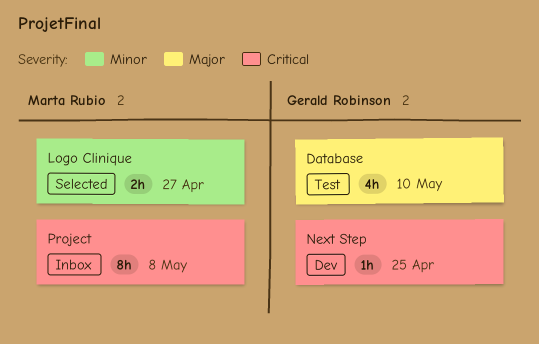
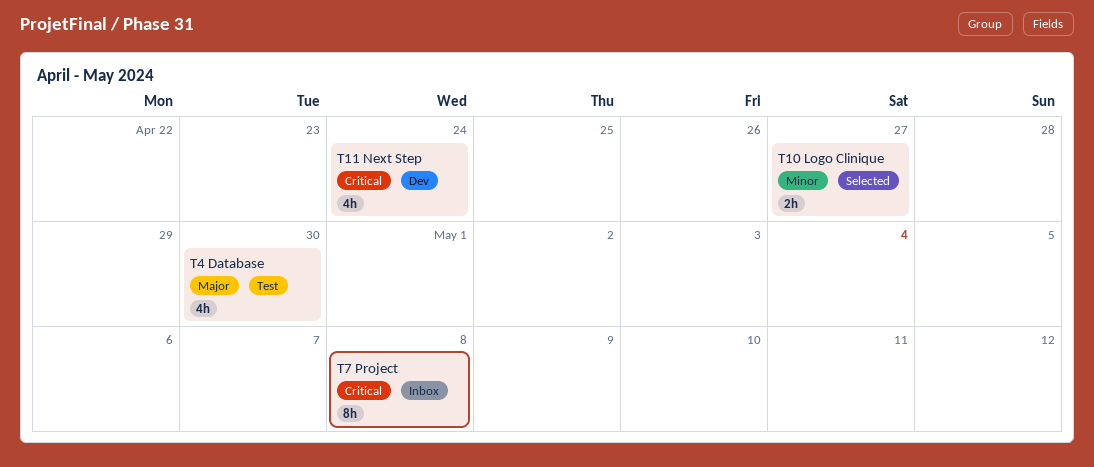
Database, due: May 10 -> Apr 30
Next Step, estimate: 1h -> 4h
Next Step, due: Apr 25 -> Apr 24

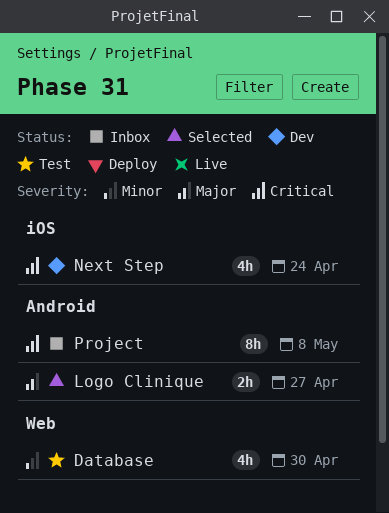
Database, priority: Major -> Minor
Logo Clinique, priority: Minor -> Major

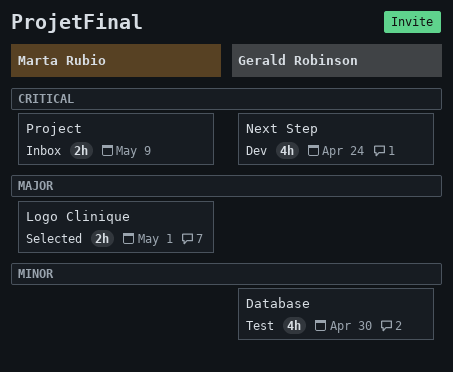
Logo Clinique, due: Apr 27 -> May 1
Project, estimate: 8h -> 2h
Project, due: May 8 -> May 9

